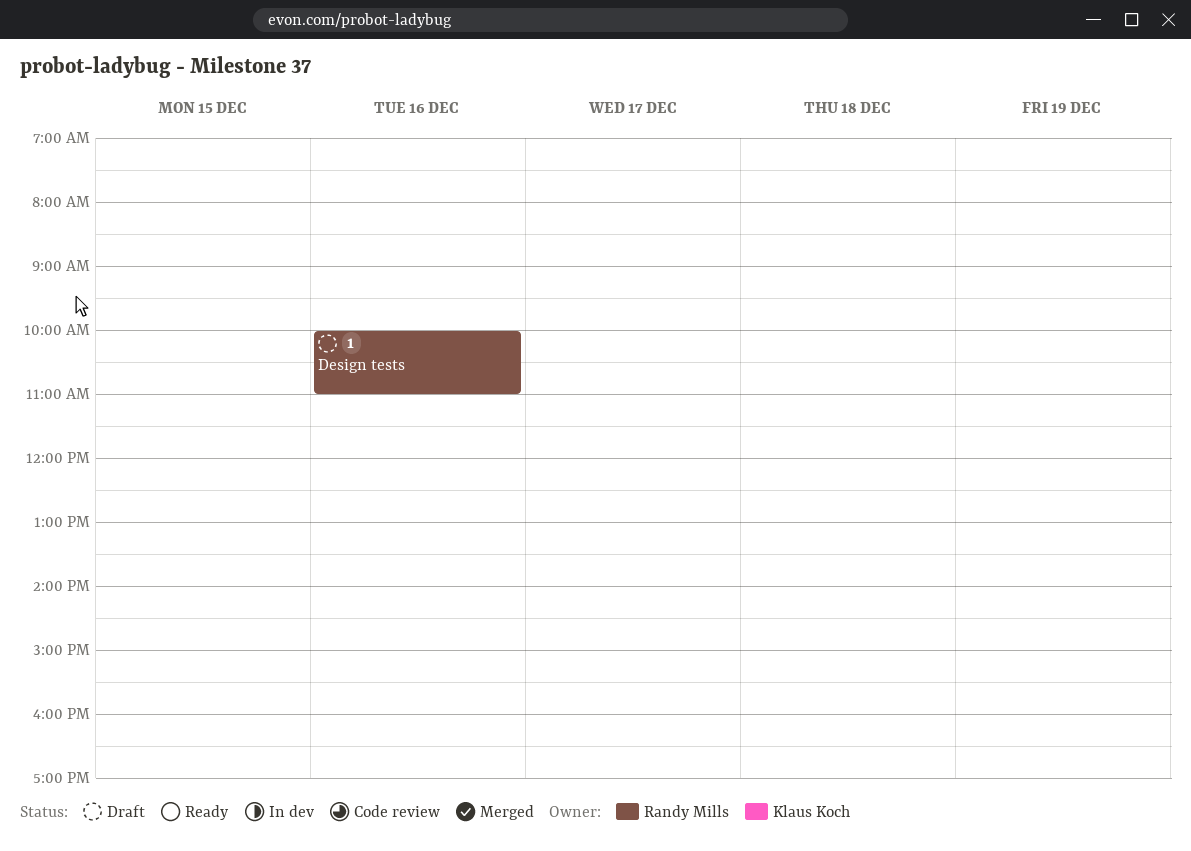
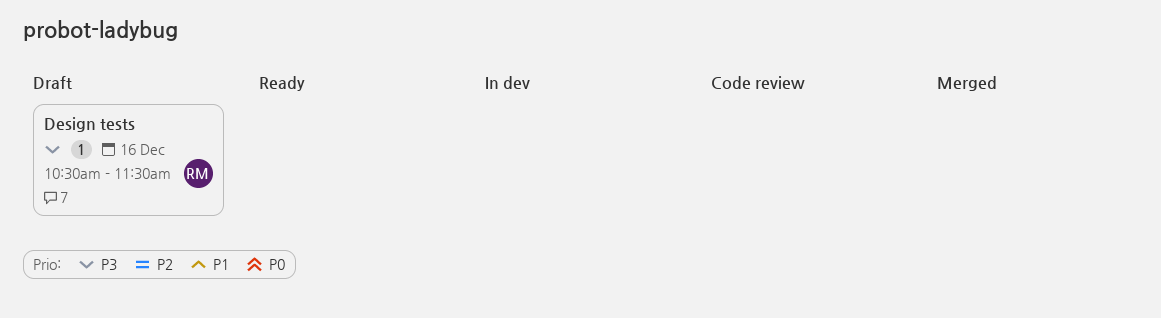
Design tests, begins: 10:00 -> 10:30
Design tests, ends: 11:00 -> 11:30

